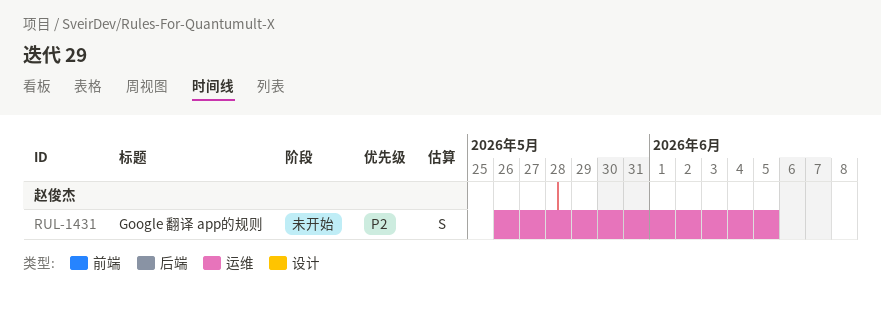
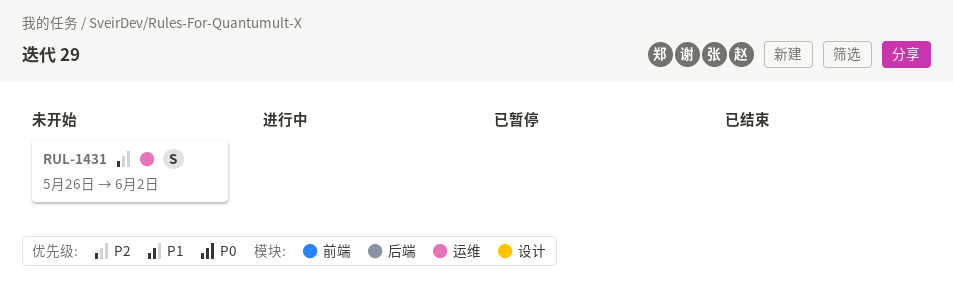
RUL-1431, due: Jun 5 -> Jun 2

